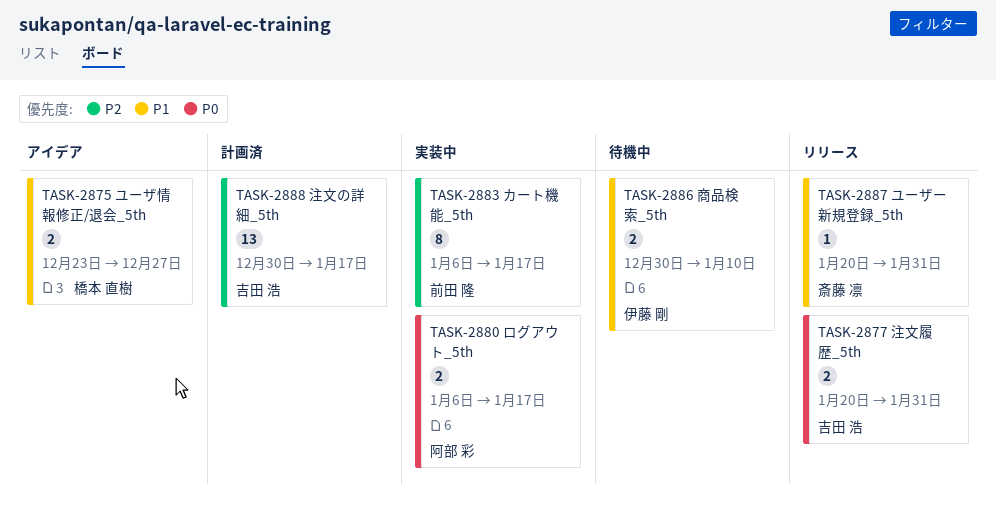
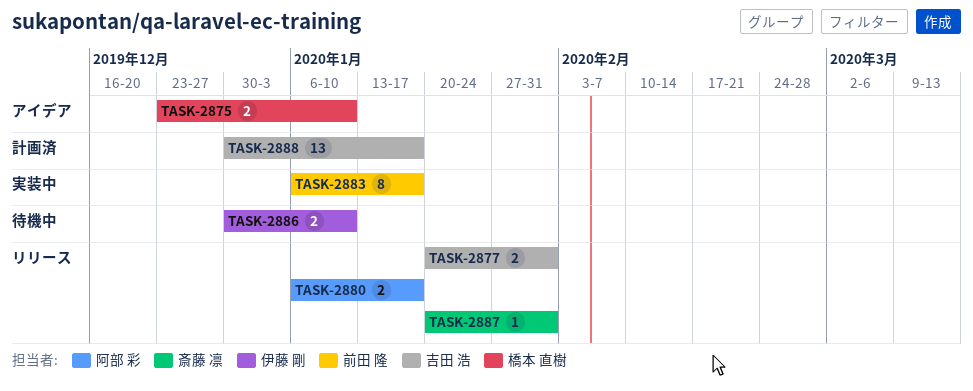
TASK-2875, due: Dec 27 -> Jan 10
TASK-2880, status: 実装中 -> リリース

